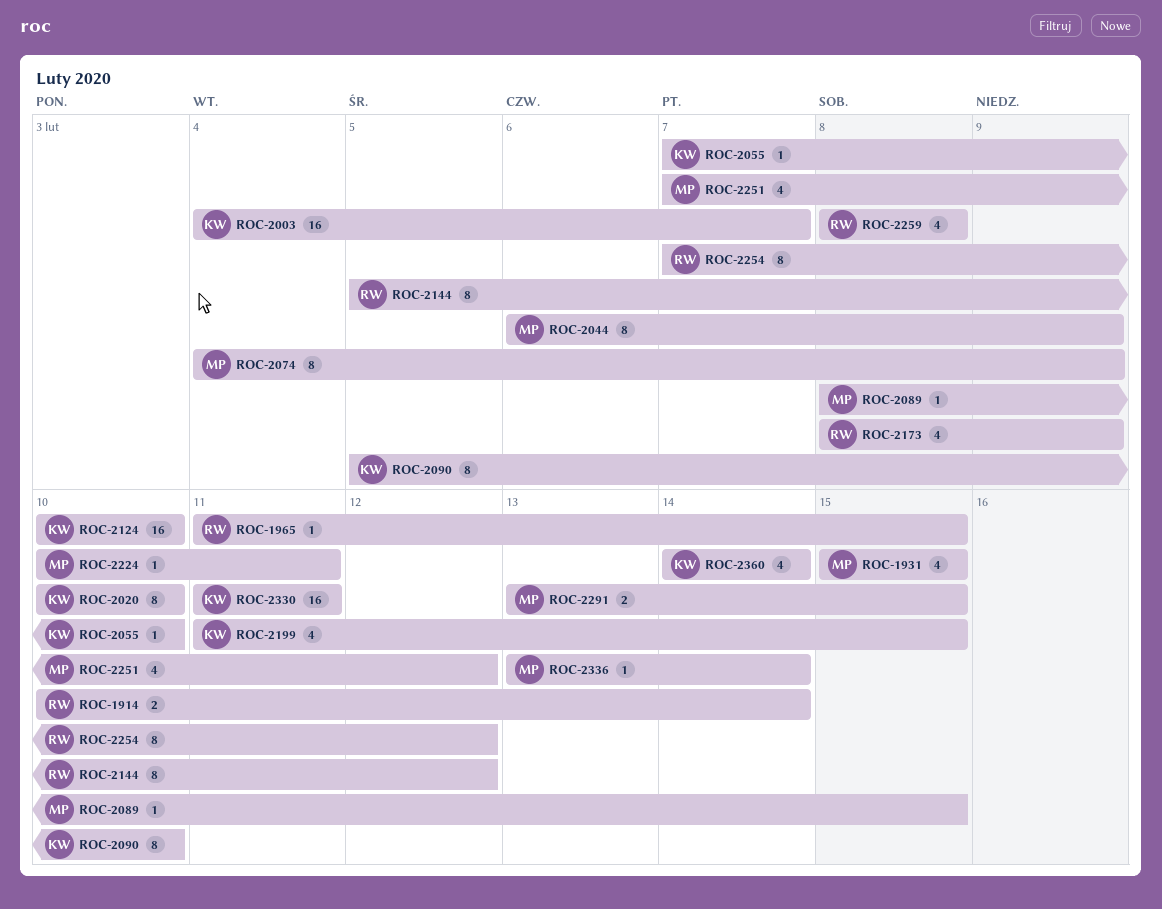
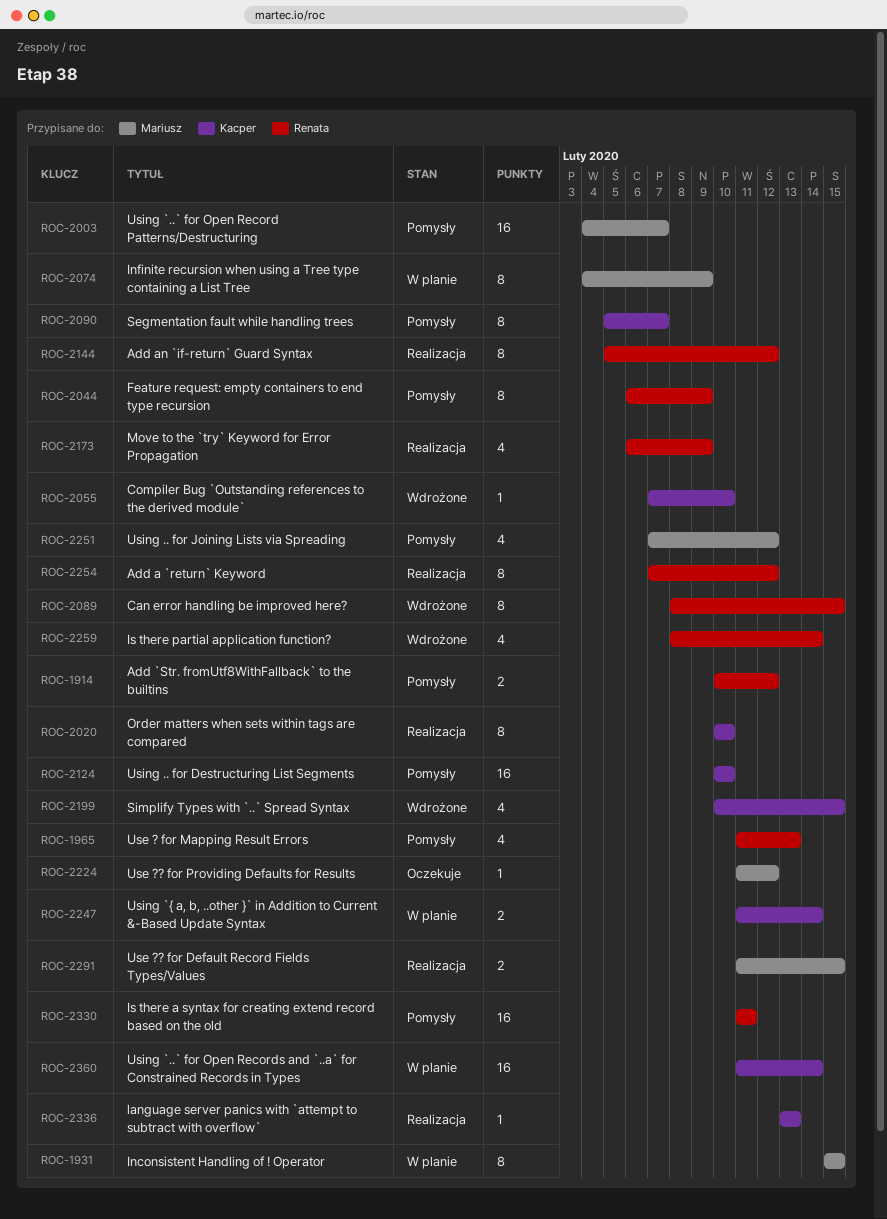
ROC-1914, due: Feb 14 -> Feb 12
ROC-1931, estimate: 4 -> 8
ROC-1965, estimate: 1 -> 4
ROC-1965, due: Feb 15 -> Feb 13
ROC-2003, owner: Kacper -> Mariusz
ROC-2044, owner: Mariusz -> Renata
ROC-2089, owner: Mariusz -> Renata
ROC-2089, estimate: 1 -> 8
ROC-2090, due: Feb 10 -> Feb 7
ROC-2173, start: Feb 8 -> Feb 6
ROC-2199, start: Feb 11 -> Feb 10
ROC-2224, start: Feb 10 -> Feb 11
ROC-2224, due: Feb 11 -> Feb 12
ROC-2247: none -> present
ROC-2259, due: Feb 8 -> Feb 14
ROC-2291, start: Feb 13 -> Feb 11
ROC-2330, owner: Kacper -> Renata
ROC-2336, owner: Mariusz -> Kacper
ROC-2336, due: Feb 14 -> Feb 13
ROC-2360, estimate: 4 -> 16
ROC-2360, start: Feb 14 -> Feb 11

